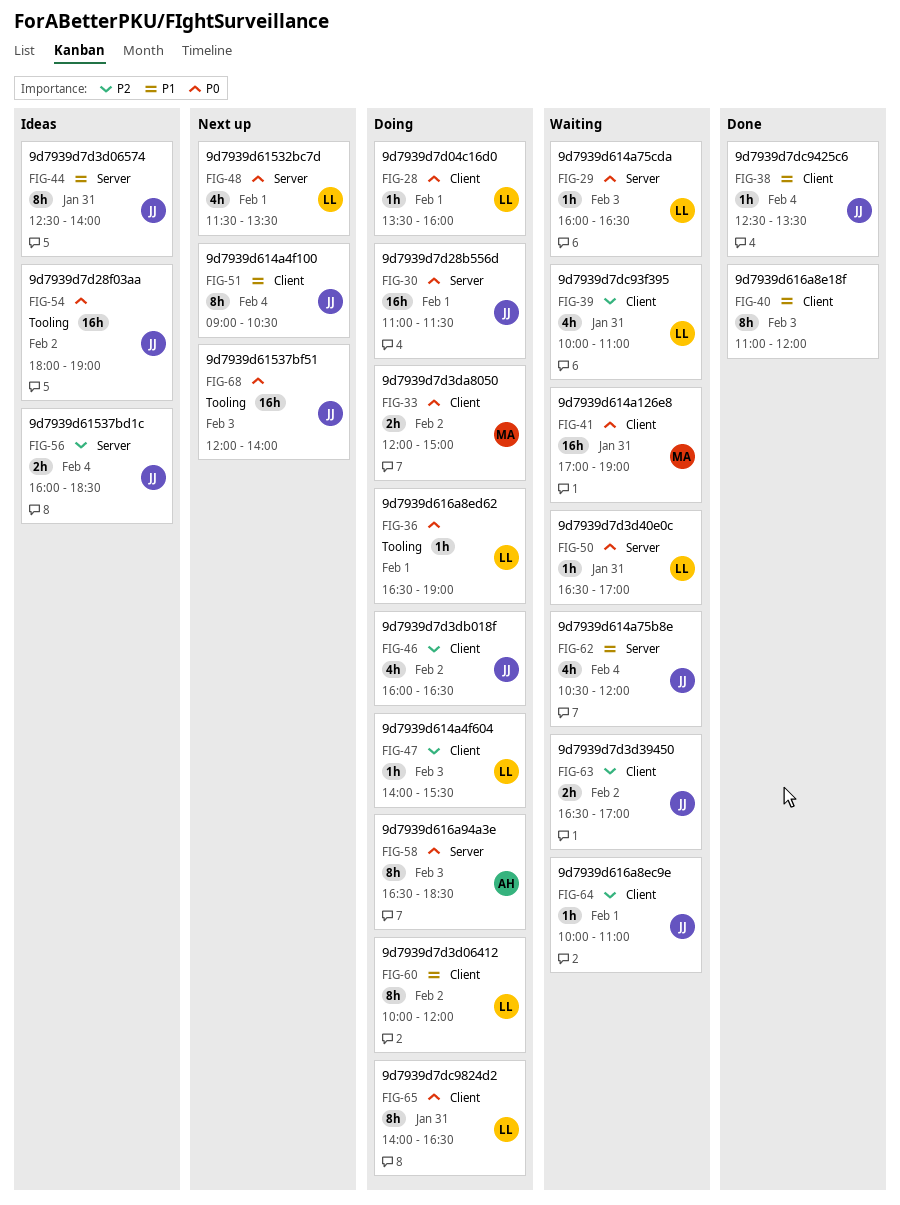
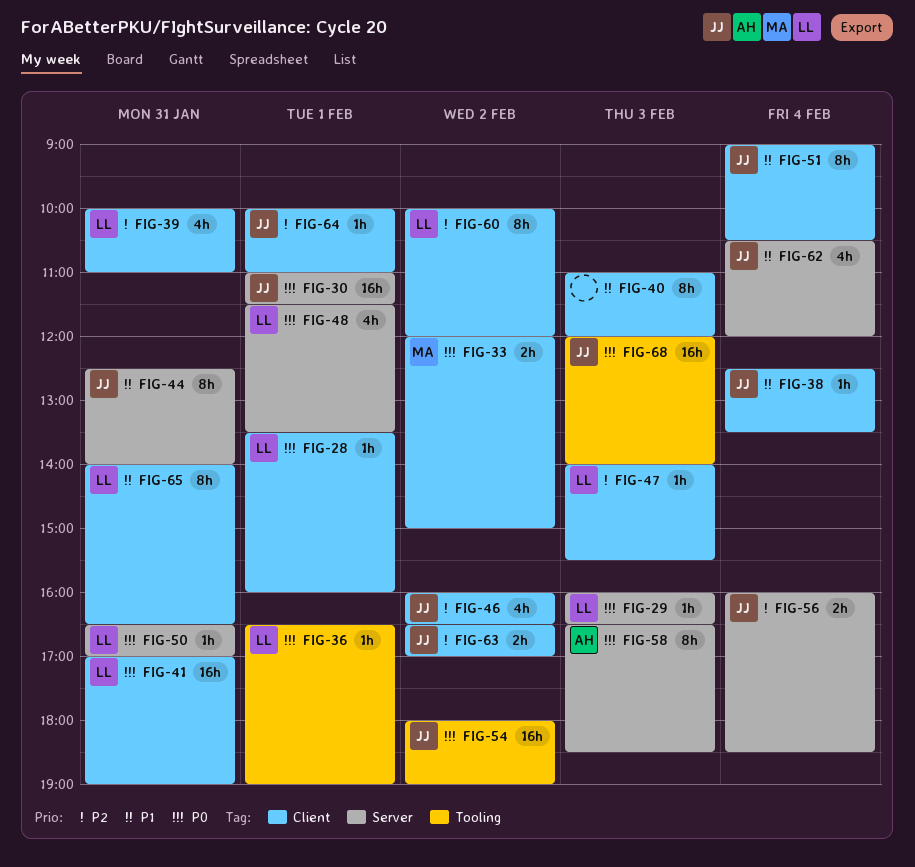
FIG-41, owner: MA -> LL
FIG-60, priority: P1 -> P2
FIG-65, priority: P0 -> P1

